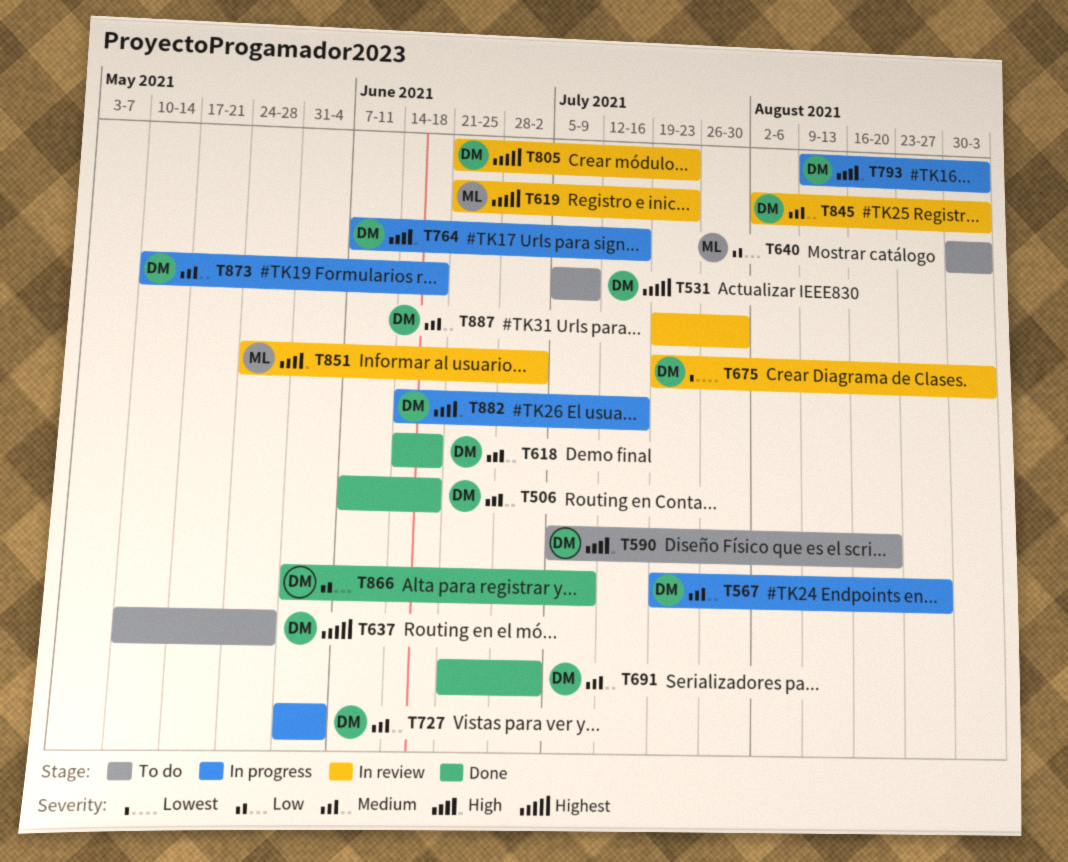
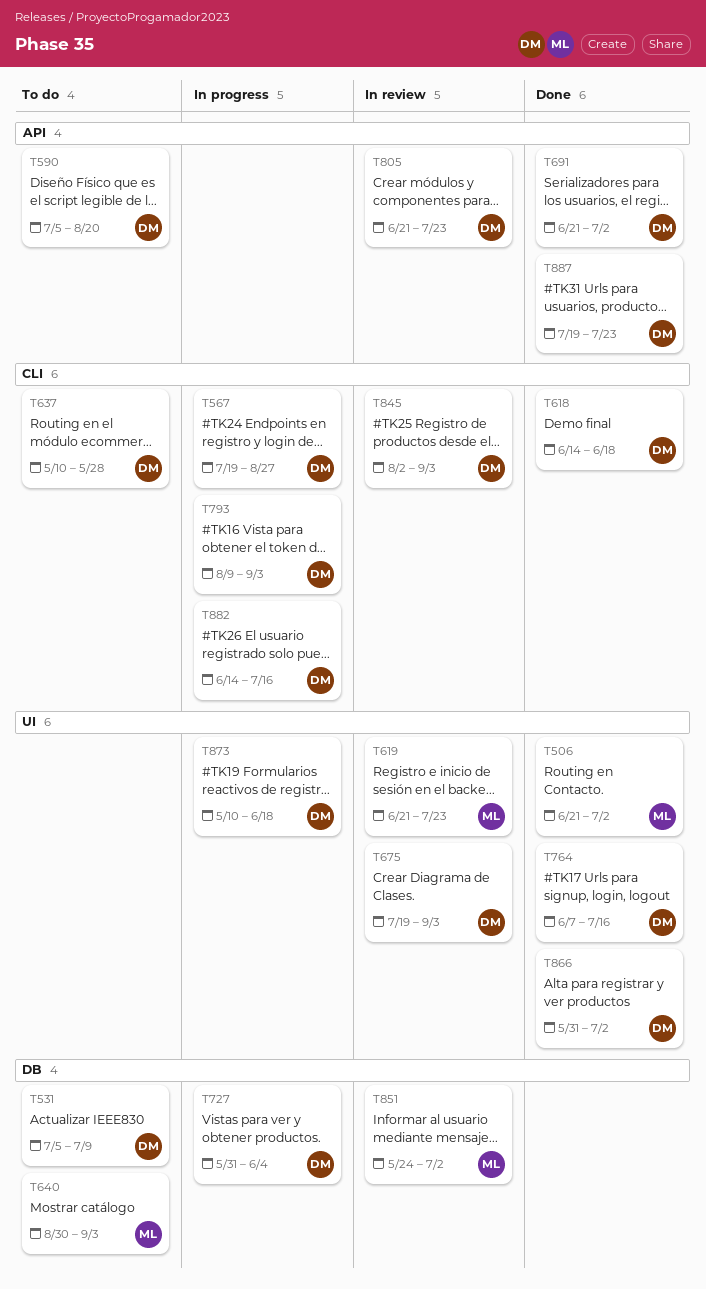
T506, owner: DM -> ML
T506, start: Jun 7 -> Jun 21
T506, due: Jun 18 -> Jul 2
T764, status: In progress -> Done
T866, due: Jul 9 -> Jul 2
T887, status: In review -> Done
T887, due: Jul 30 -> Jul 23

